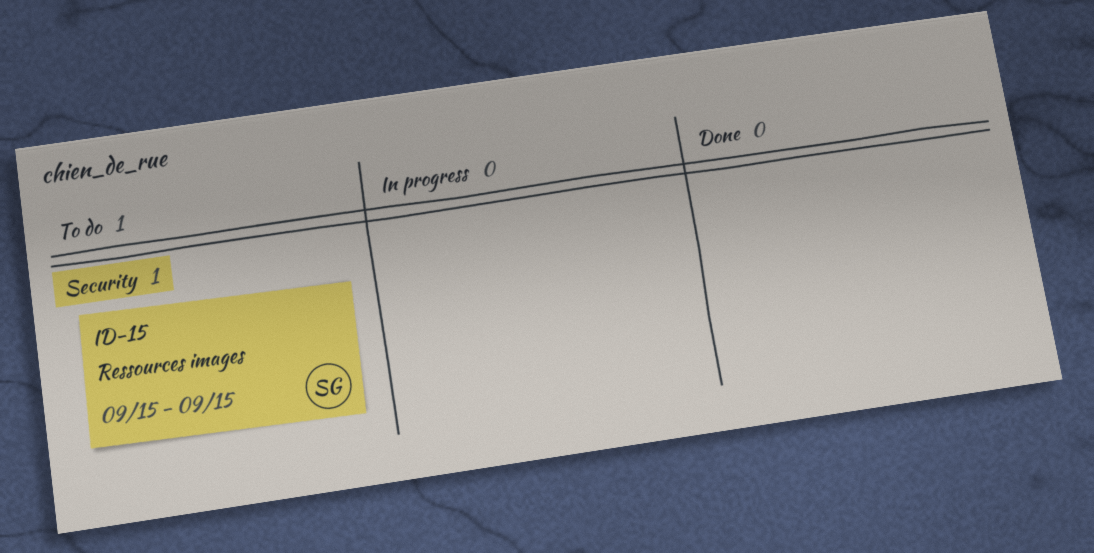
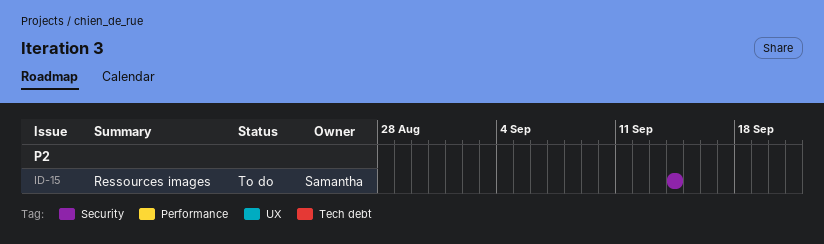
ID-15, start: Sep 15 -> Sep 14
ID-15, due: Sep 15 -> Sep 14

